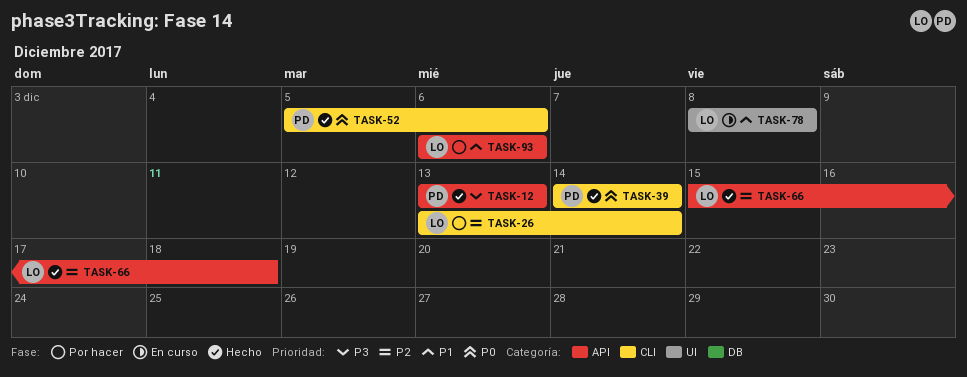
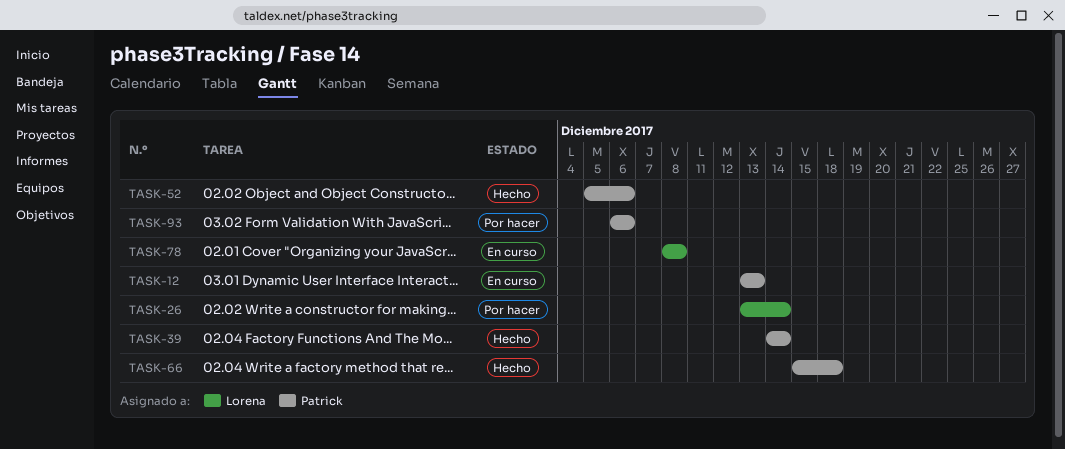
TASK-12, status: Hecho -> En curso
TASK-66, owner: Lorena -> Patrick
TASK-93, owner: Lorena -> Patrick

